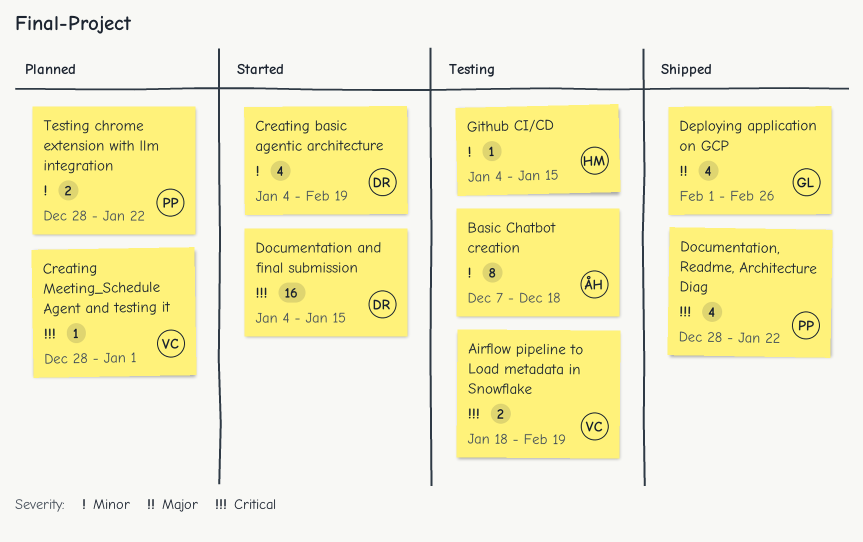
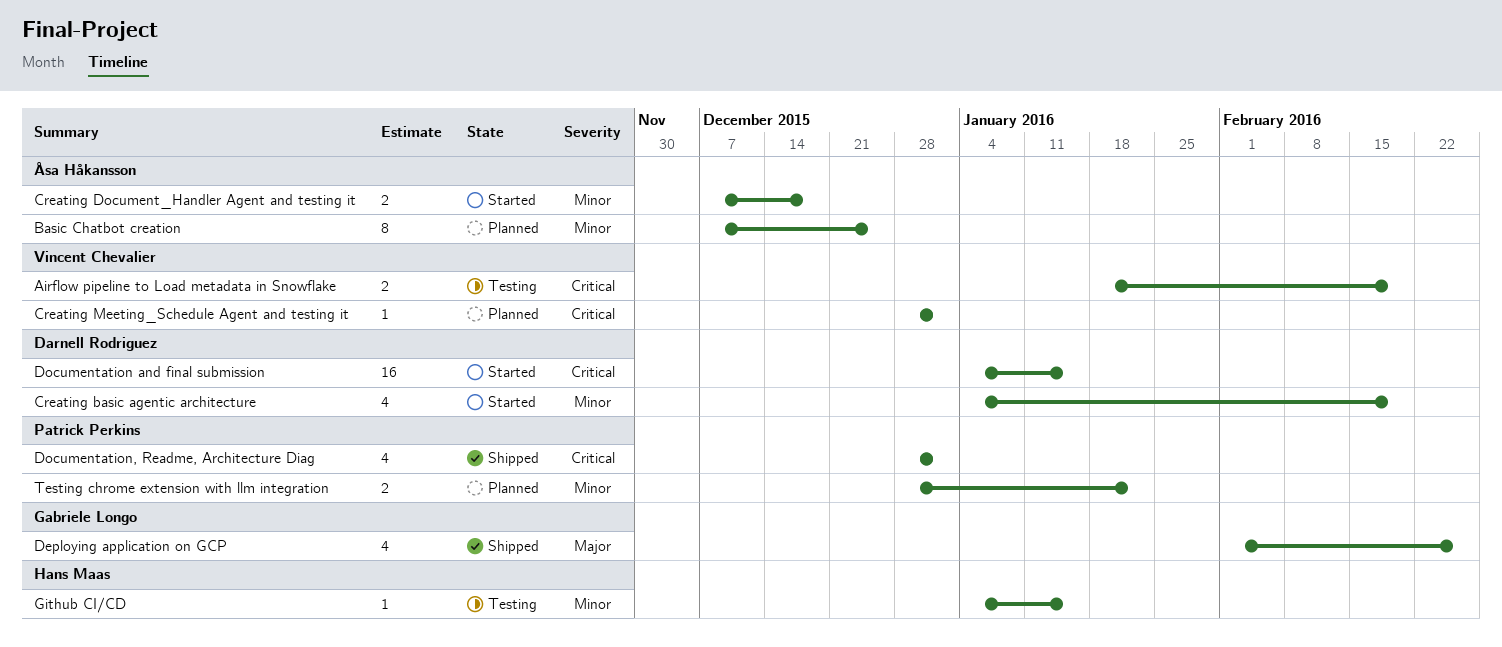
Basic Chatbot creation, status: Testing -> Planned
Basic Chatbot creation, due: Dec 18 -> Dec 25
Creating Document_Handler Agent and testing it: none -> present
Documentation, Readme, Architecture Diag, due: Jan 22 -> Jan 1

